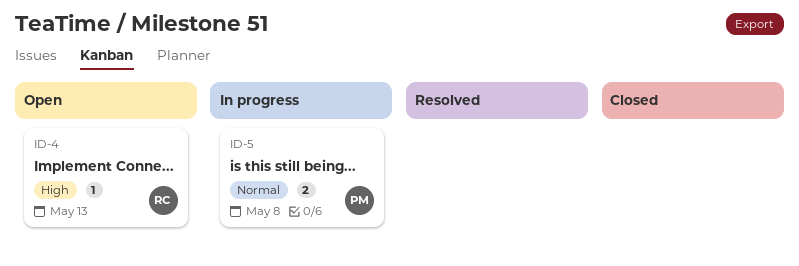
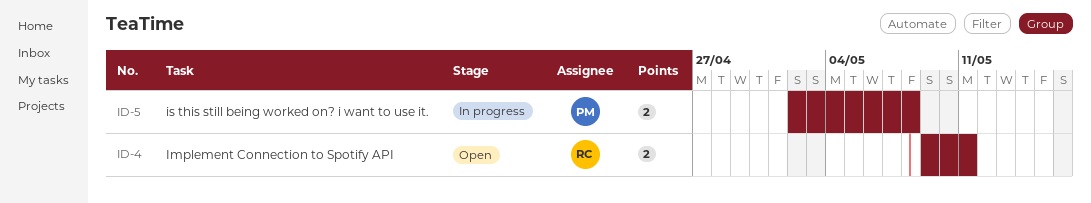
ID-4, estimate: 1 -> 2
ID-4, due: May 13 -> May 11

